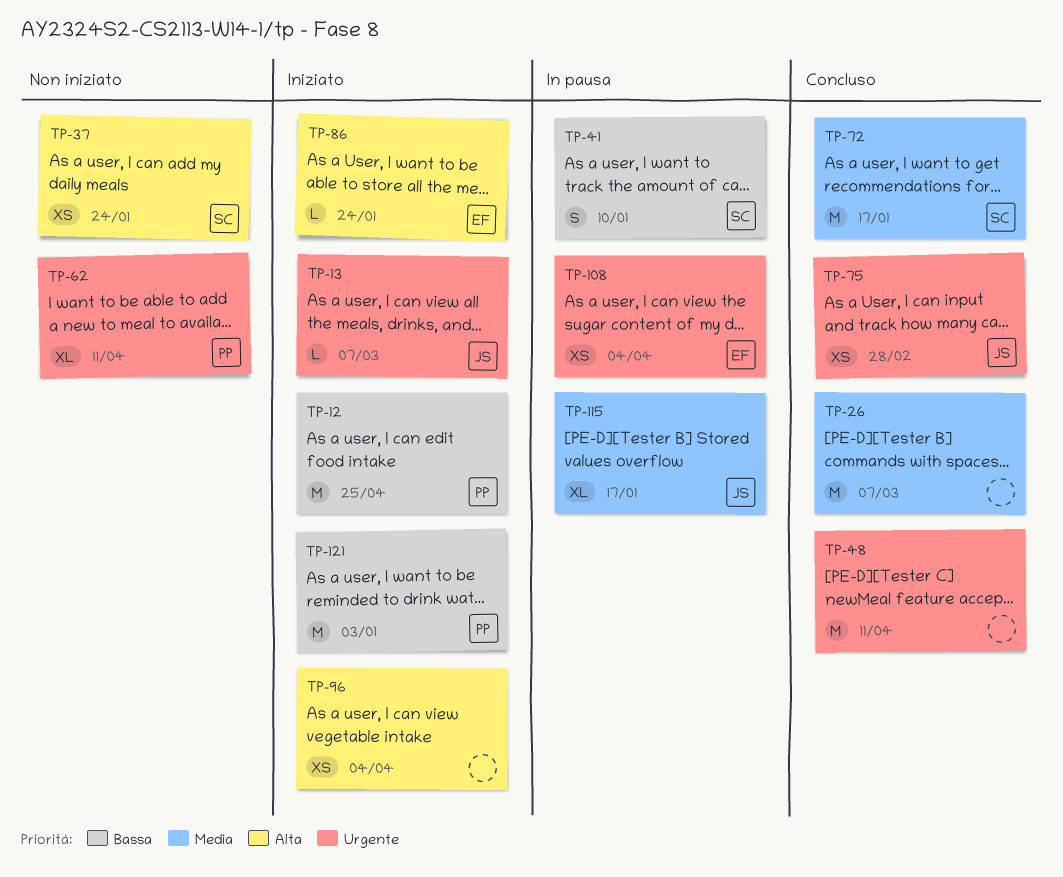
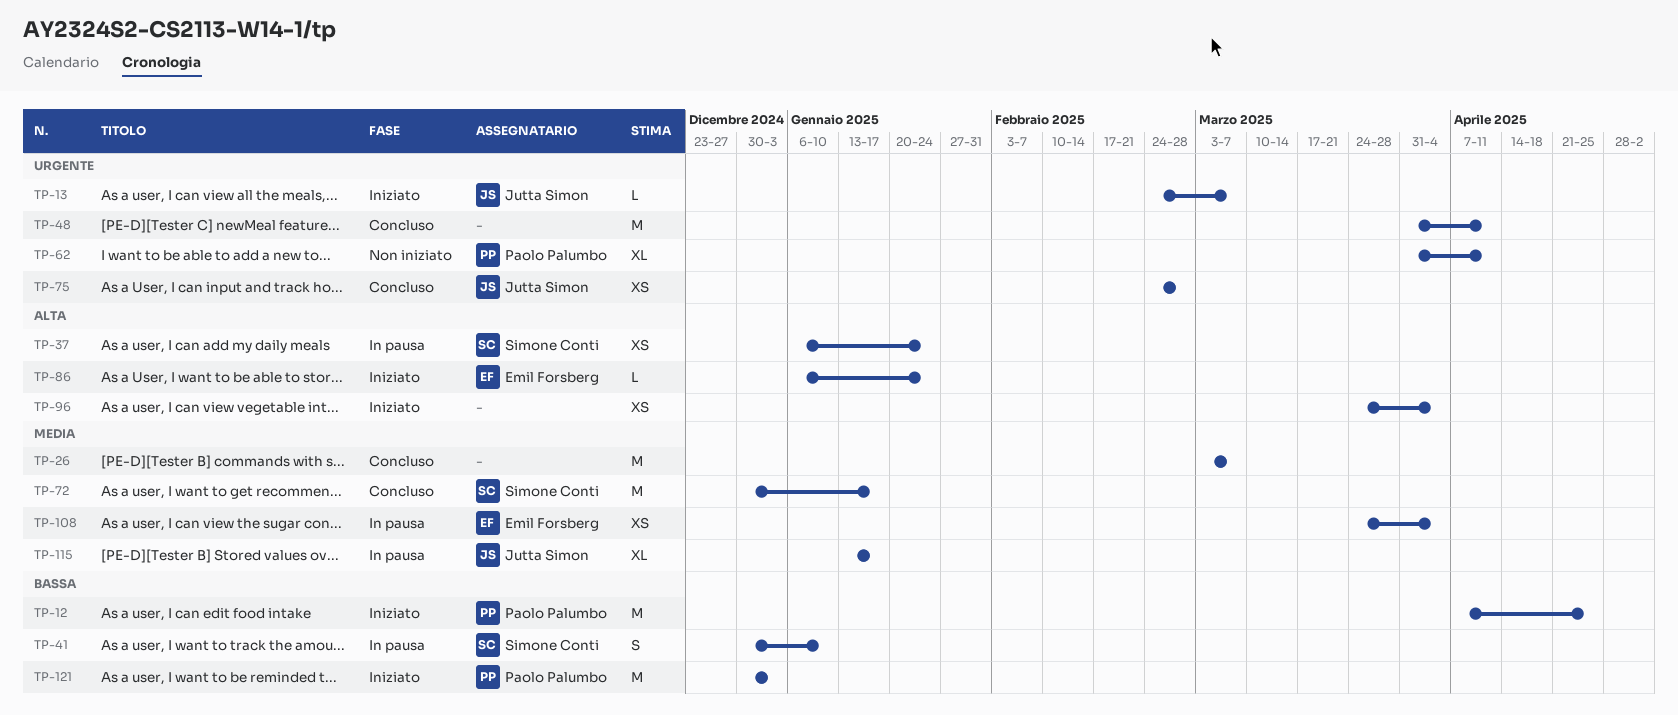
TP-37, status: Non iniziato -> In pausa
TP-108, priority: Urgente -> Media

